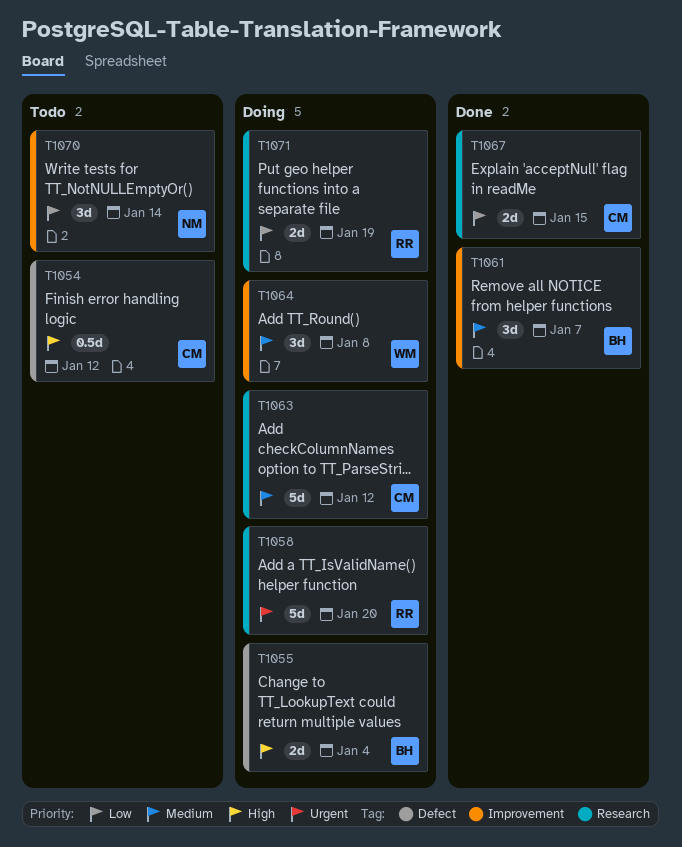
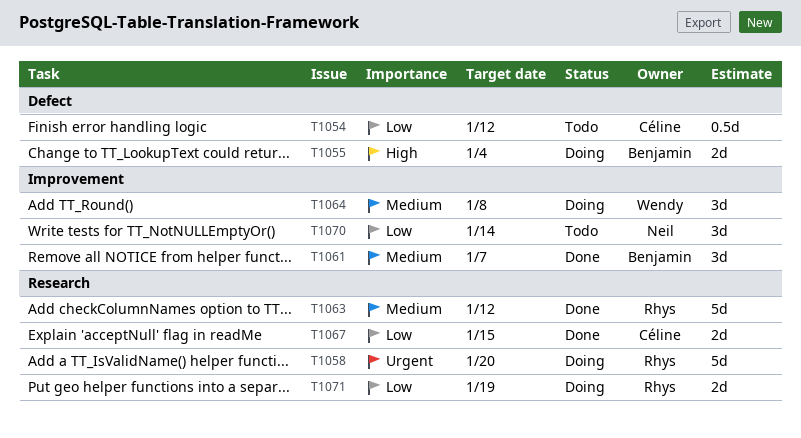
T1054, priority: High -> Low
T1063, status: Doing -> Done
T1063, owner: Céline -> Rhys

